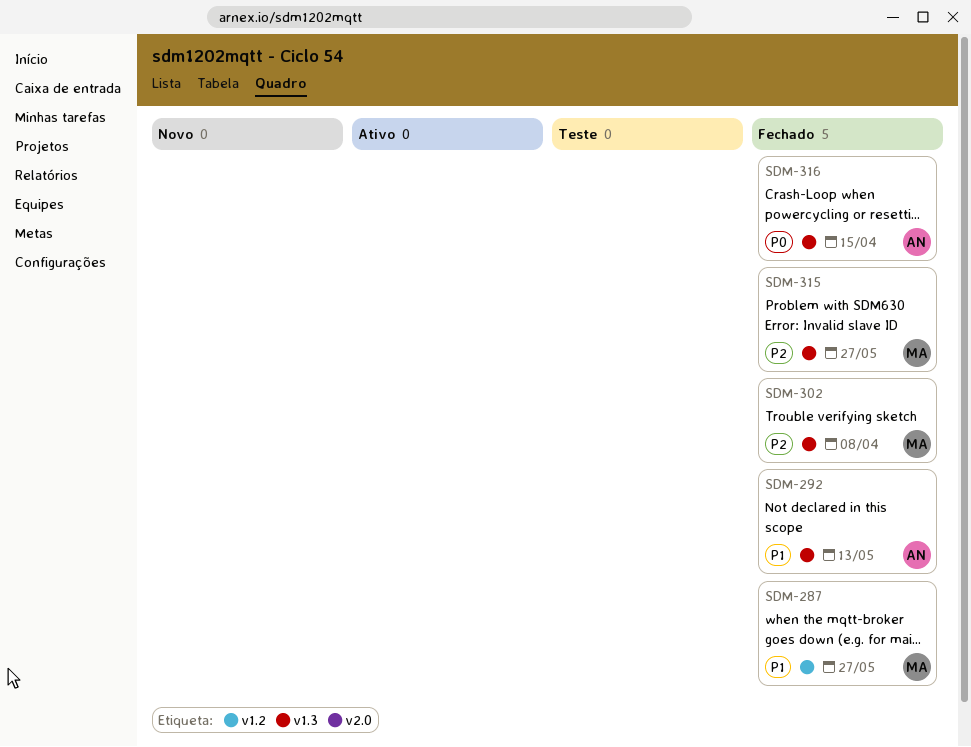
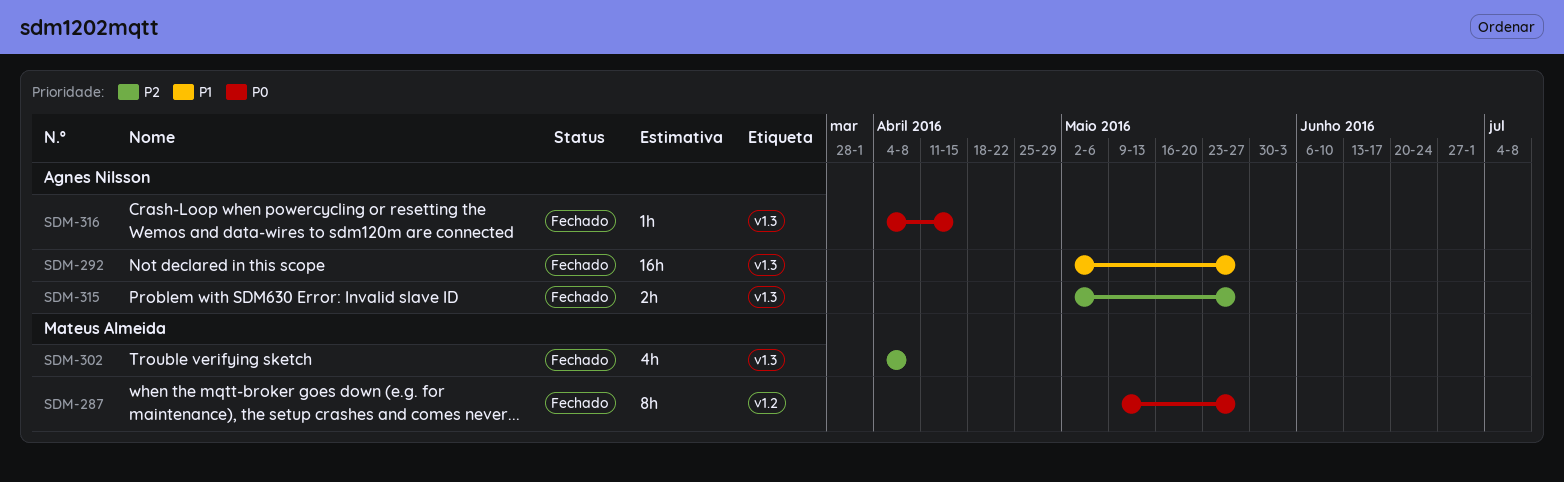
SDM-287, priority: P1 -> P0
SDM-292, due: May 13 -> May 27
SDM-315, owner: Mateus Almeida -> Agnes Nilsson

